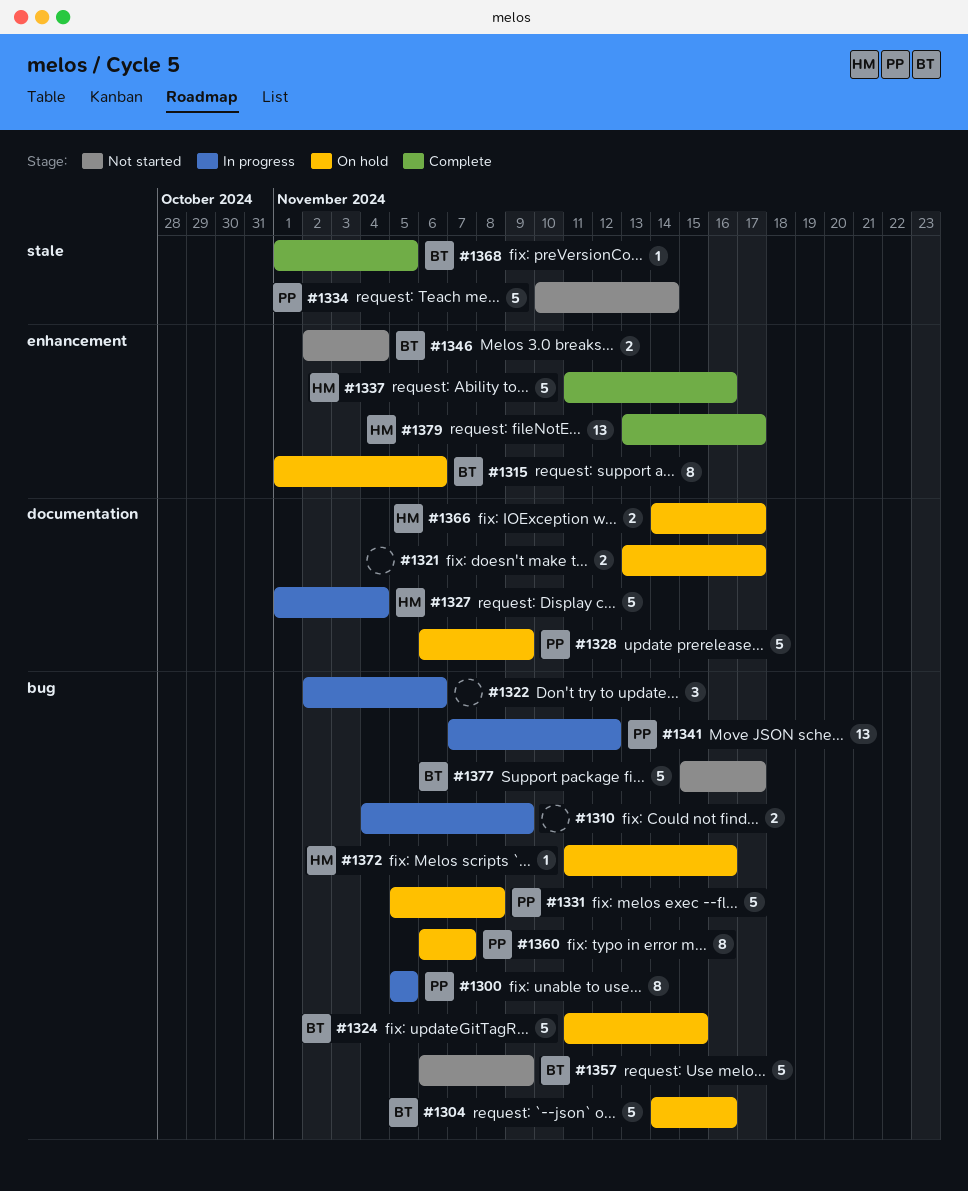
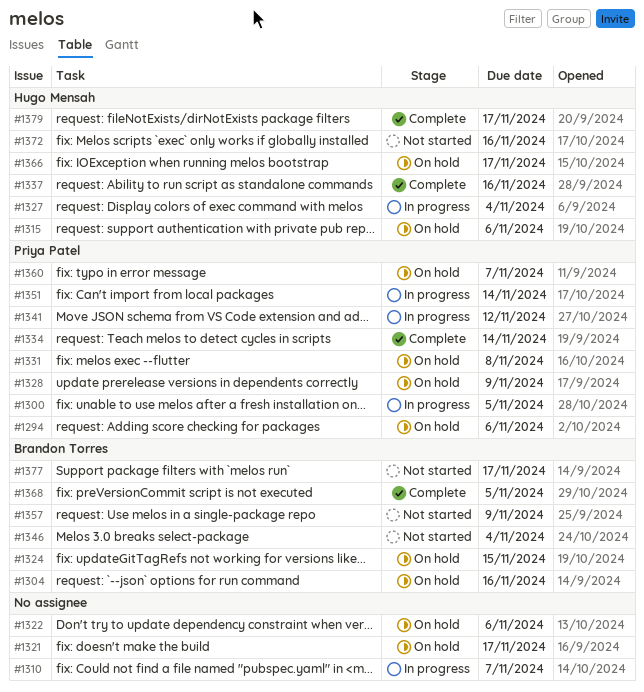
#1294: none -> present
#1310, due: Nov 9 -> Nov 7
#1315, owner: Brandon Torres -> Hugo Mensah
#1322, status: In progress -> On hold
#1334, status: Not started -> Complete
#1351: none -> present
#1372, status: On hold -> Not started

